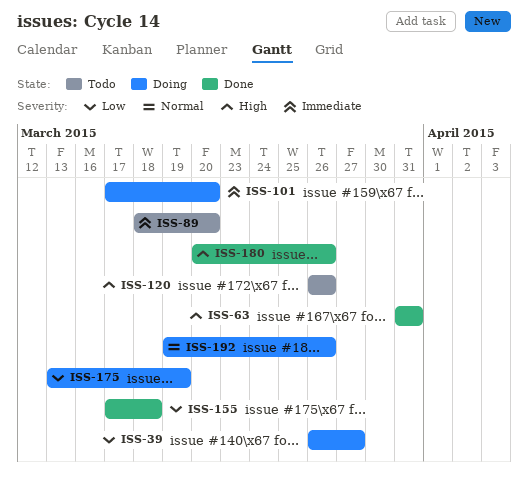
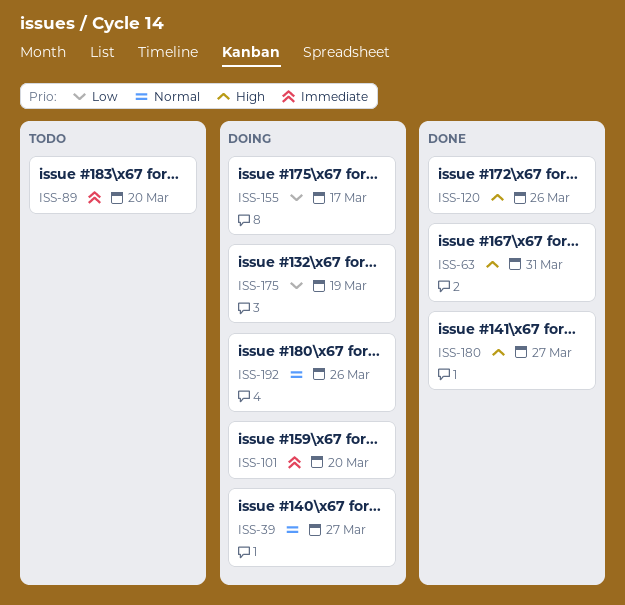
ISS-39, priority: Low -> Normal
ISS-120, status: Todo -> Done
ISS-155, status: Done -> Doing
ISS-155, due: Mar 18 -> Mar 17
ISS-180, due: Mar 26 -> Mar 27

